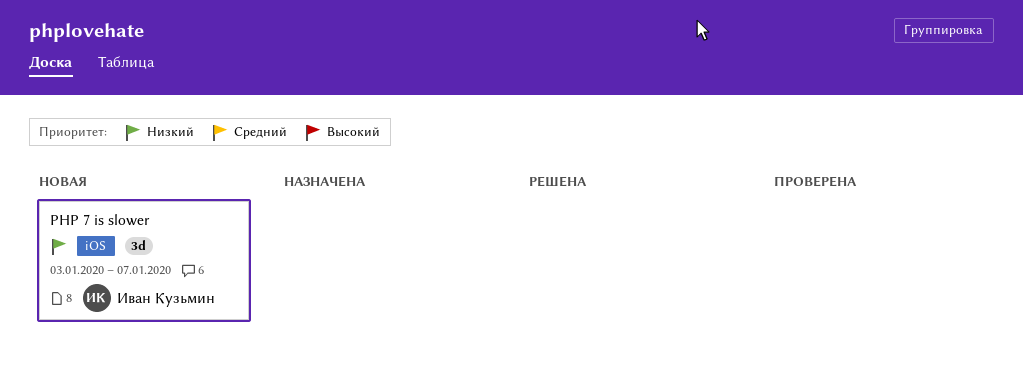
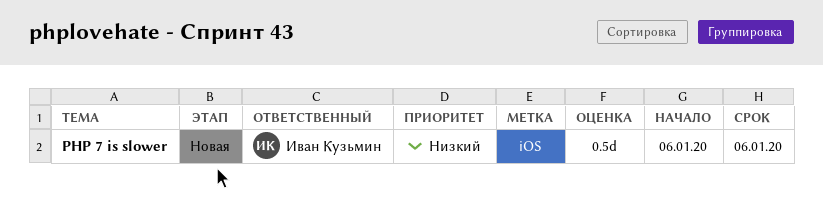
PHP 7 is slower, estimate: 3d -> 0.5d
PHP 7 is slower, start: Jan 3 -> Jan 6
PHP 7 is slower, due: Jan 7 -> Jan 6

